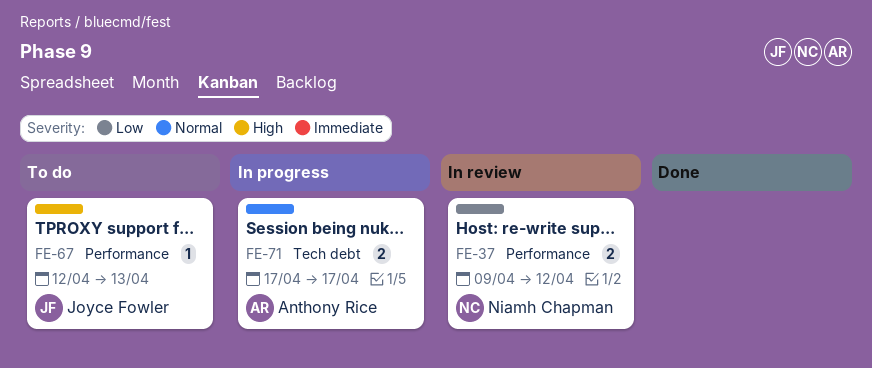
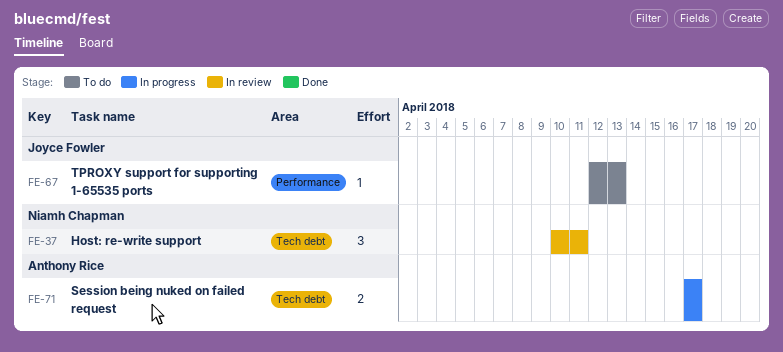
FE-37, label: Performance -> Tech debt
FE-37, estimate: 2 -> 3
FE-37, start: Apr 9 -> Apr 10
FE-37, due: Apr 12 -> Apr 11

